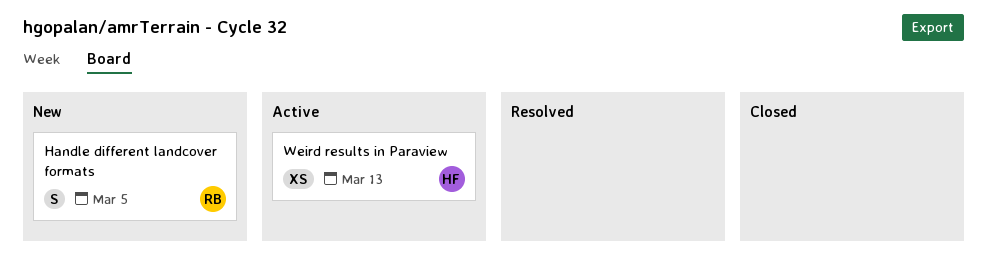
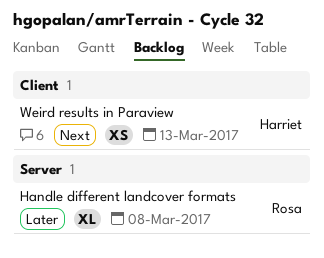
Handle different landcover formats, estimate: S -> XL
Handle different landcover formats, due: Mar 5 -> Mar 8

